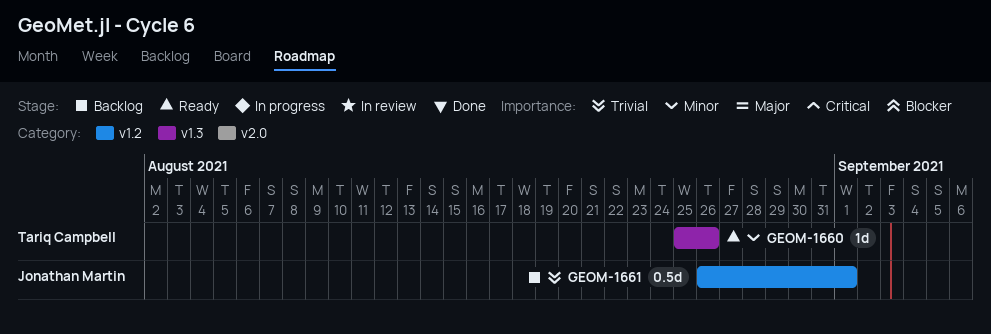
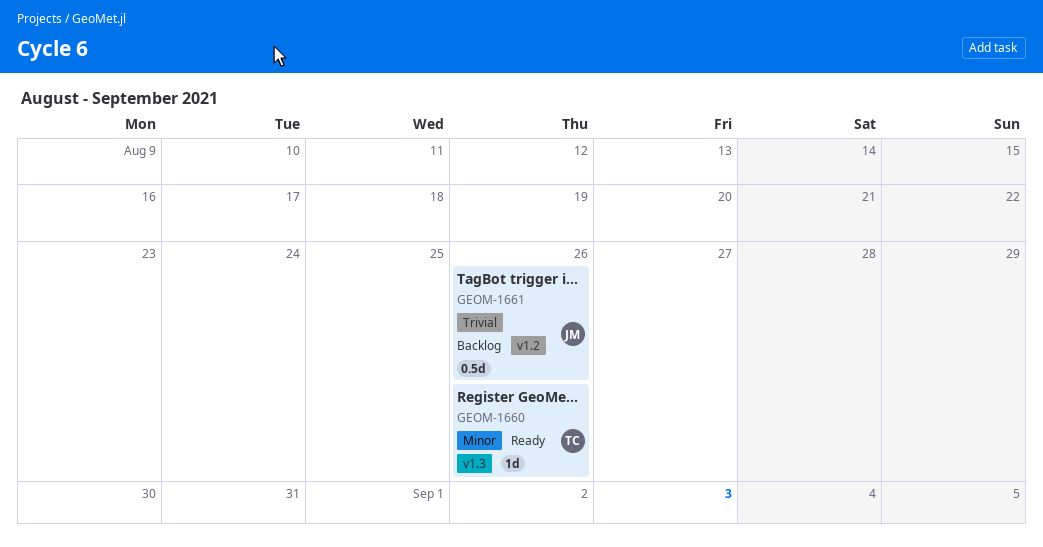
GEOM-1661, due: Sep 1 -> Aug 26

